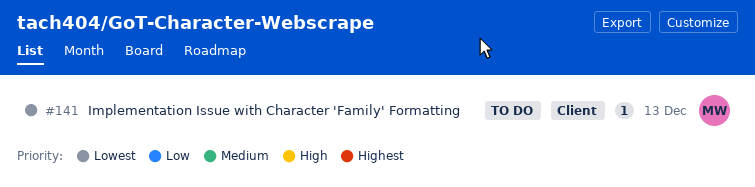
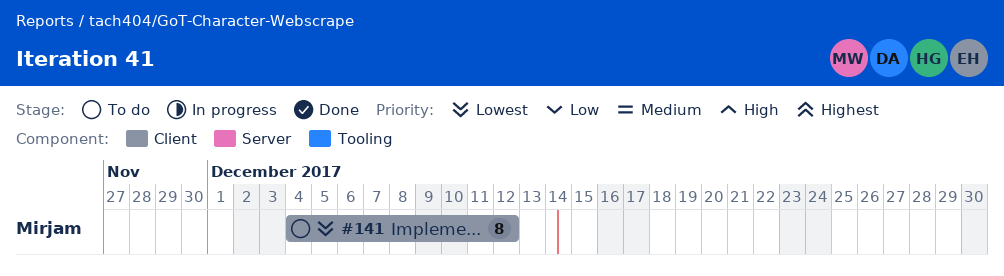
#141, estimate: 1 -> 8
#141, due: Dec 13 -> Dec 12

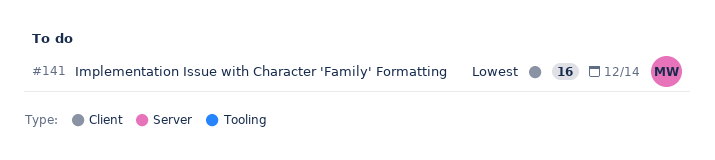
#141, estimate: 8 -> 16
#141, due: Dec 12 -> Dec 14

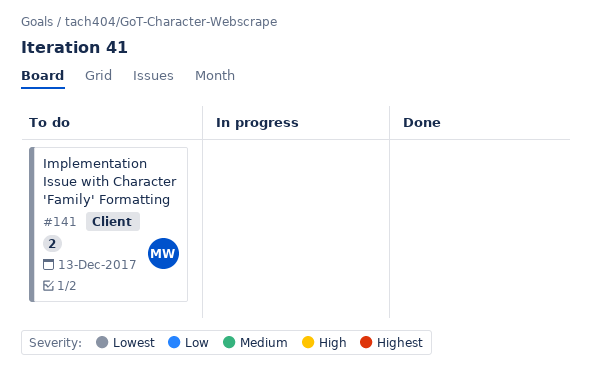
#141, estimate: 16 -> 2
#141, due: Dec 14 -> Dec 13

